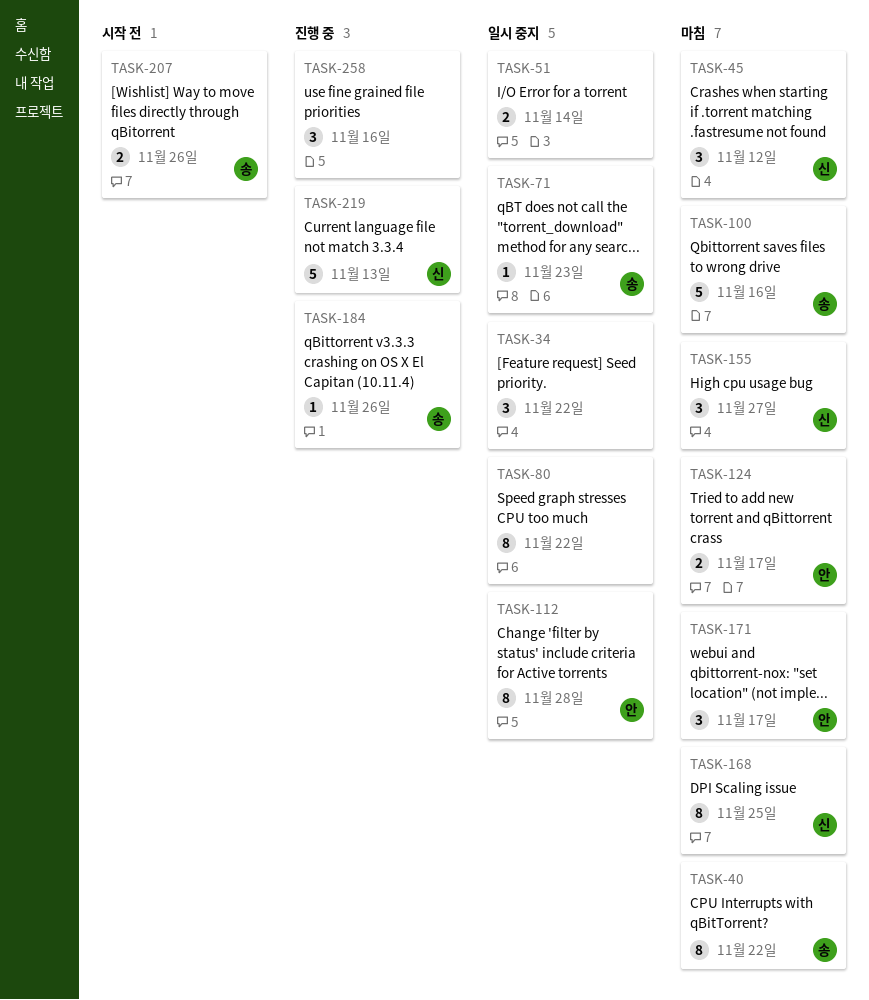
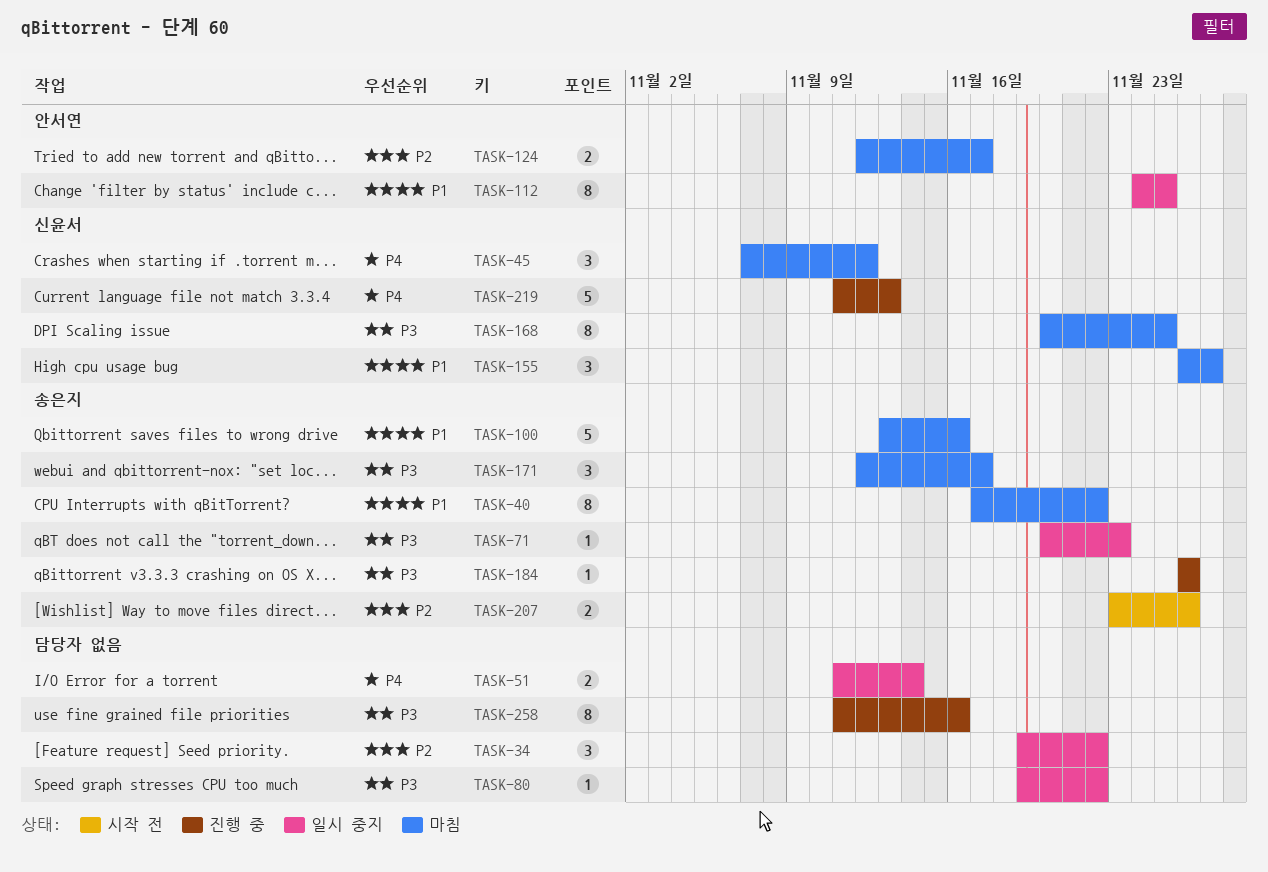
TASK-80, estimate: 8 -> 1
TASK-112, due: Nov 28 -> Nov 25
TASK-171, owner: 안서연 -> 송은지
TASK-258, estimate: 3 -> 8

